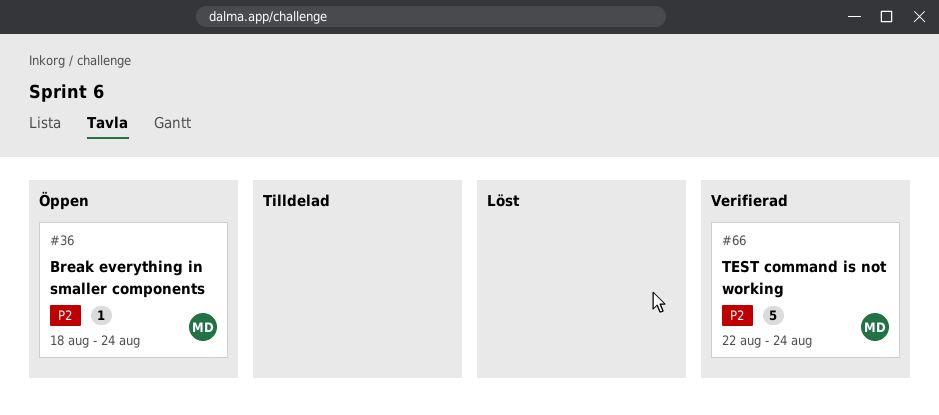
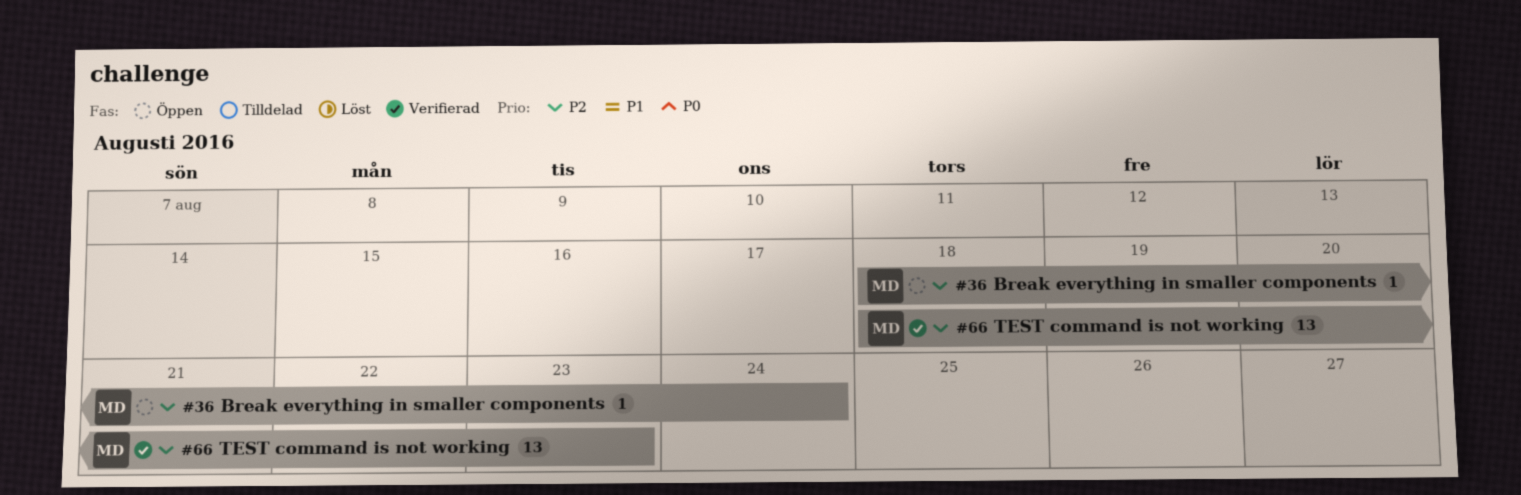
#66, estimate: 5 -> 13
#66, start: Aug 22 -> Aug 18
#66, due: Aug 24 -> Aug 23

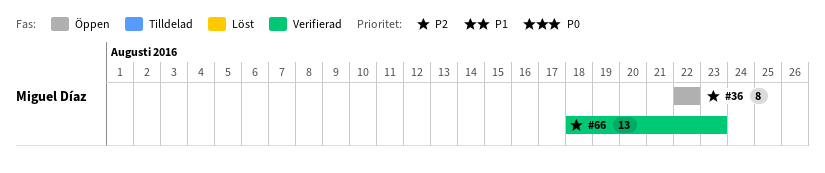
#36, estimate: 1 -> 8
#36, start: Aug 18 -> Aug 22
#36, due: Aug 24 -> Aug 22

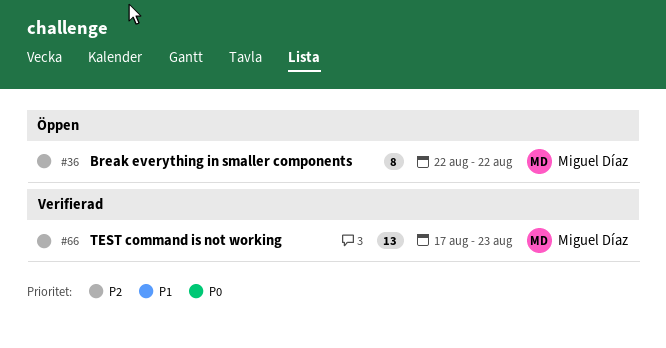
#66, start: Aug 18 -> Aug 17

